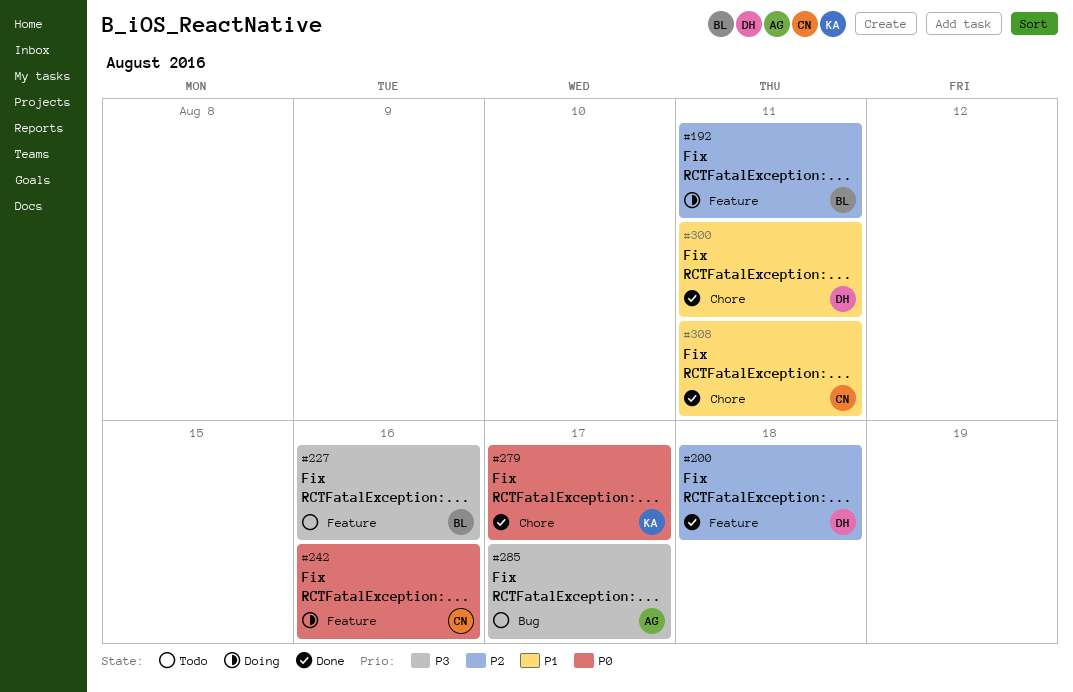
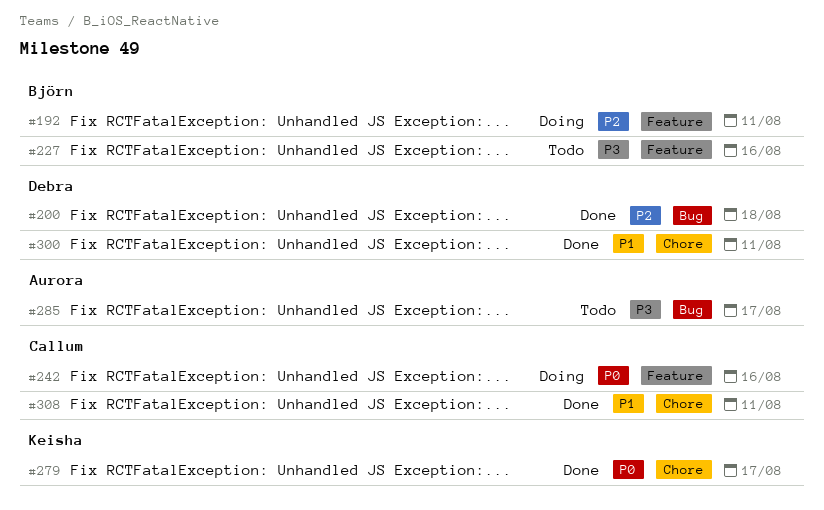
#200, label: Feature -> Bug

